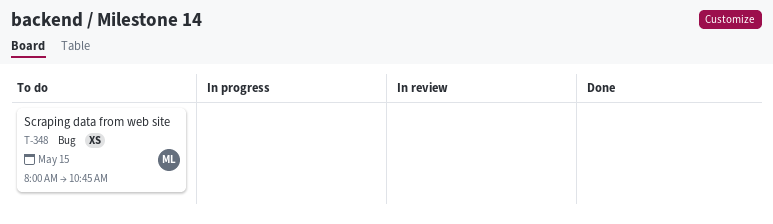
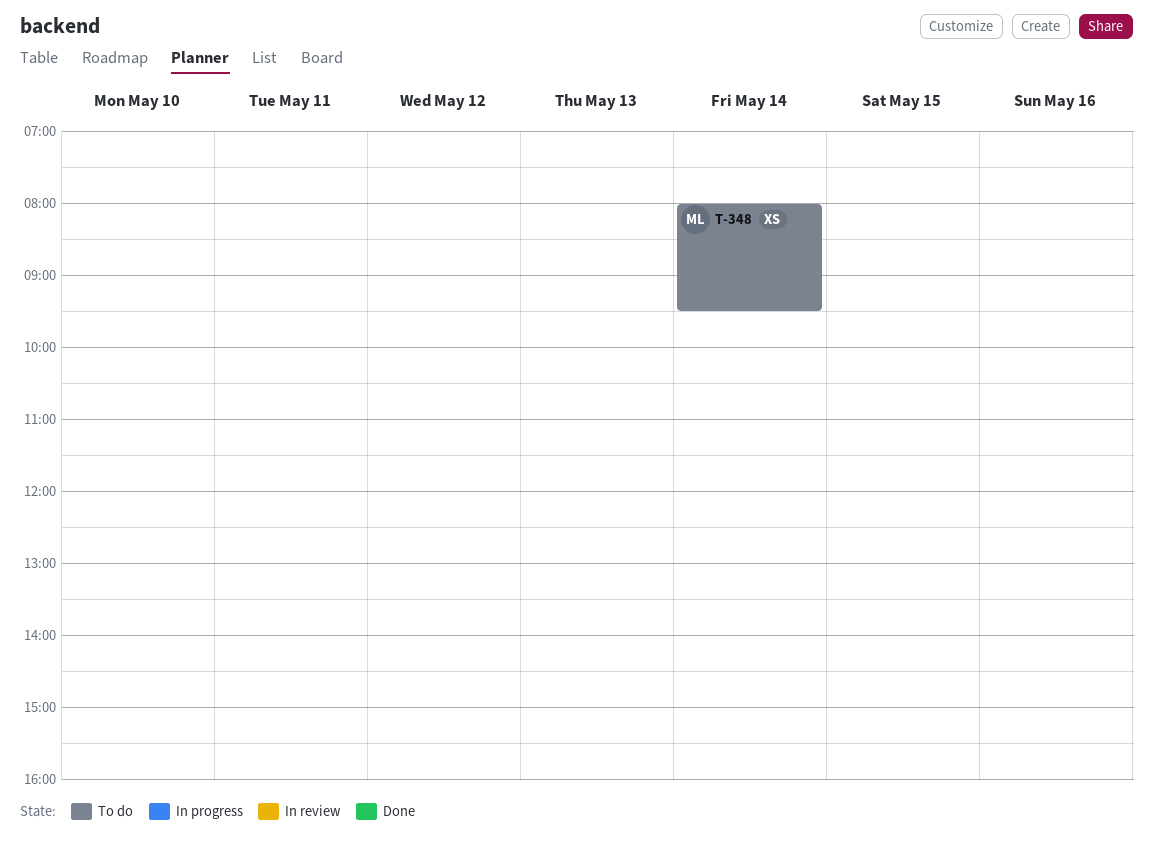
T-348, day: May 15 -> May 14
T-348, ends: 10:45 -> 09:30

